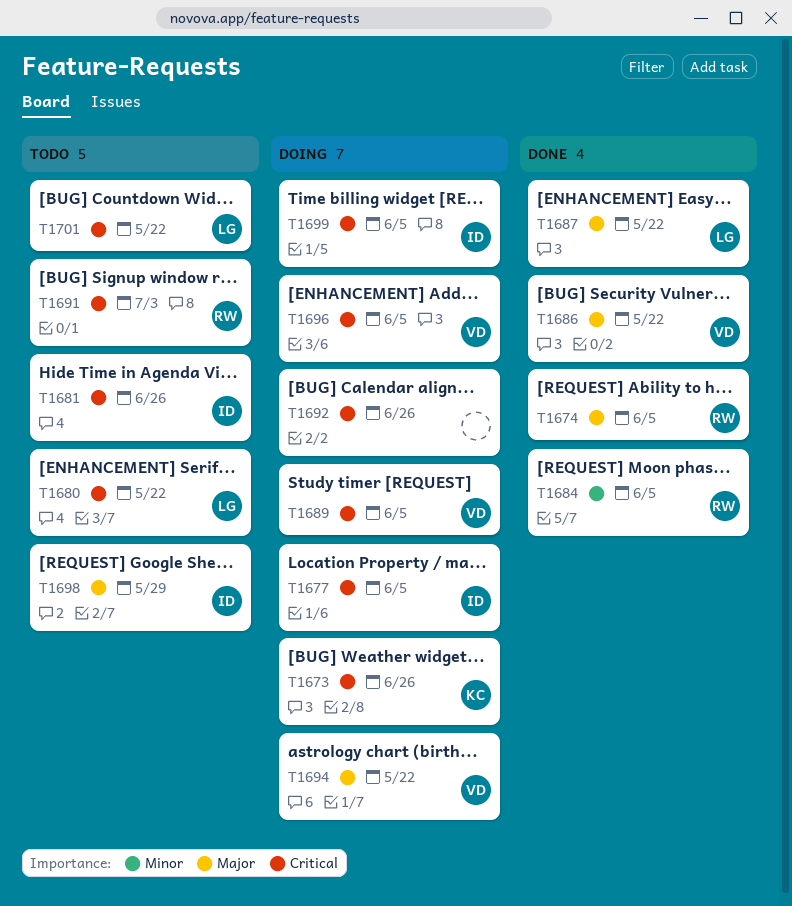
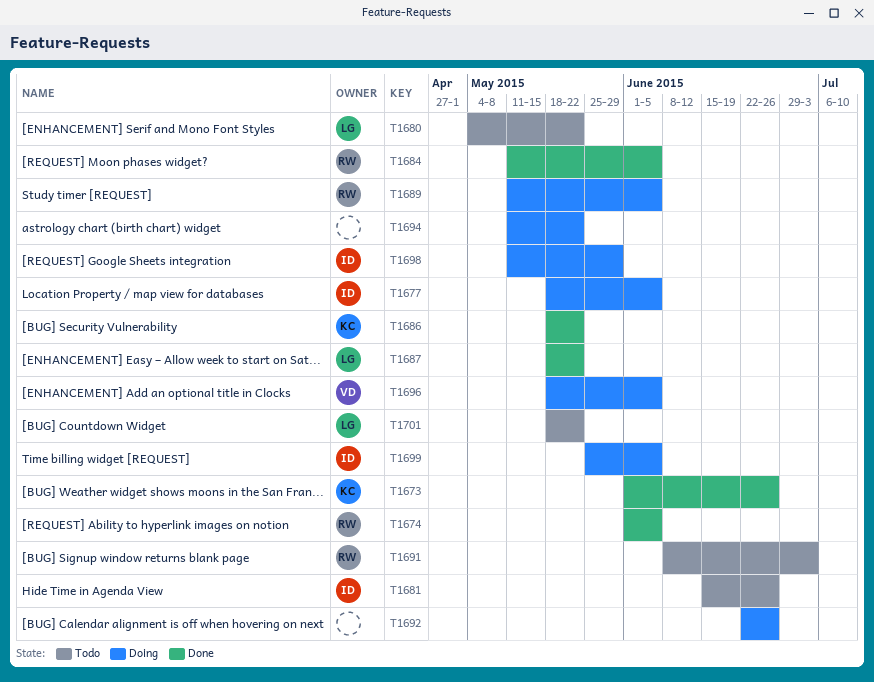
T1673, status: Doing -> Done
T1686, owner: VD -> KC
T1689, owner: VD -> RW
T1694, owner: VD -> none
T1698, status: Todo -> Doing

